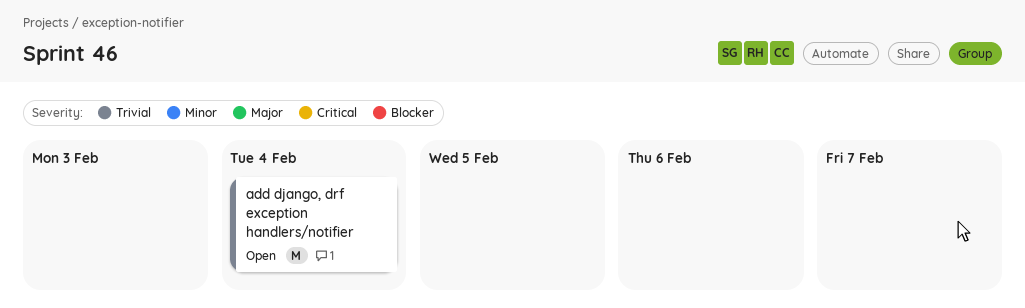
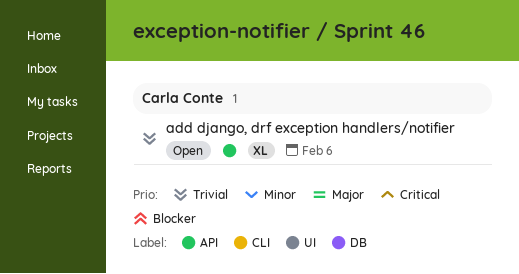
add django, drf exception handlers/notifier, estimate: M -> XL
add django, drf exception handlers/notifier, due: Feb 4 -> Feb 6

